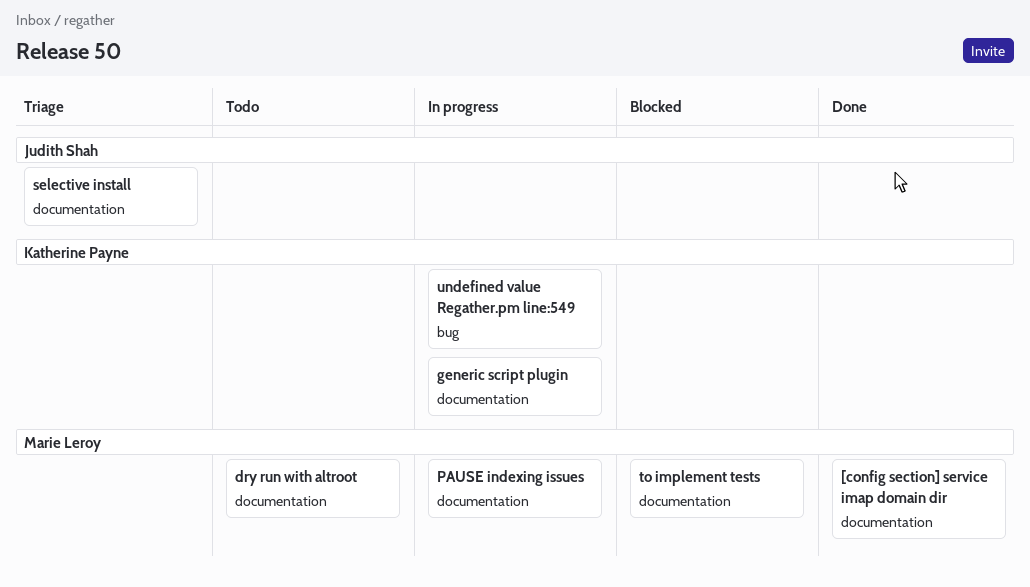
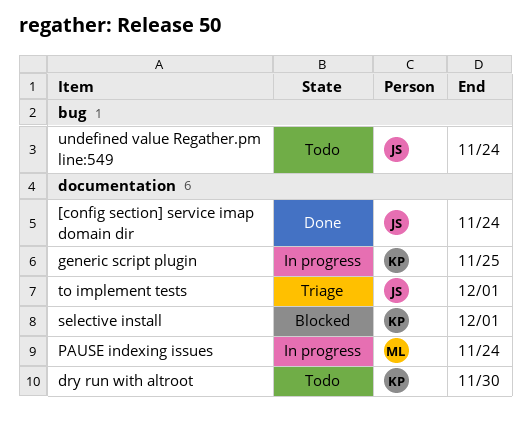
[config section] service imap domain dir, owner: Marie Leroy -> Judith Shah
dry run with altroot, owner: Marie Leroy -> Katherine Payne
selective install, status: Triage -> Blocked
selective install, owner: Judith Shah -> Katherine Payne
to implement tests, status: Blocked -> Triage
to implement tests, owner: Marie Leroy -> Judith Shah
undefined value Regather.pm line:549, status: In progress -> Todo
undefined value Regather.pm line:549, owner: Katherine Payne -> Judith Shah

